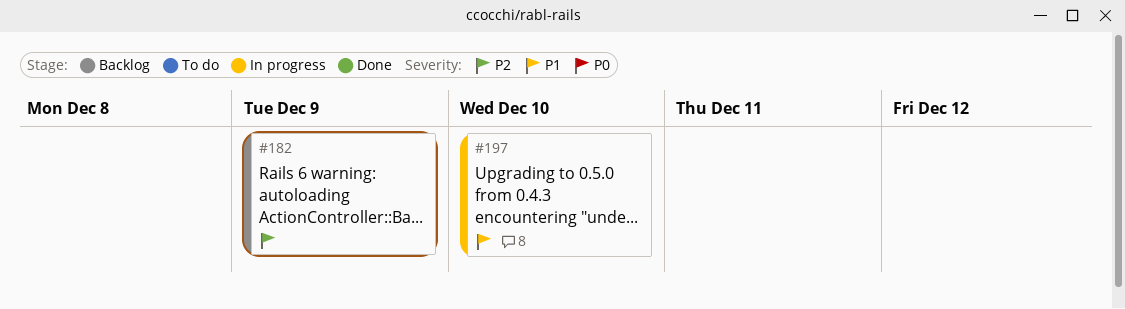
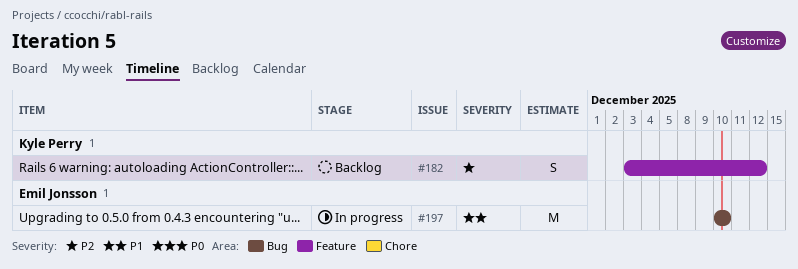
#182, due: Dec 9 -> Dec 12

